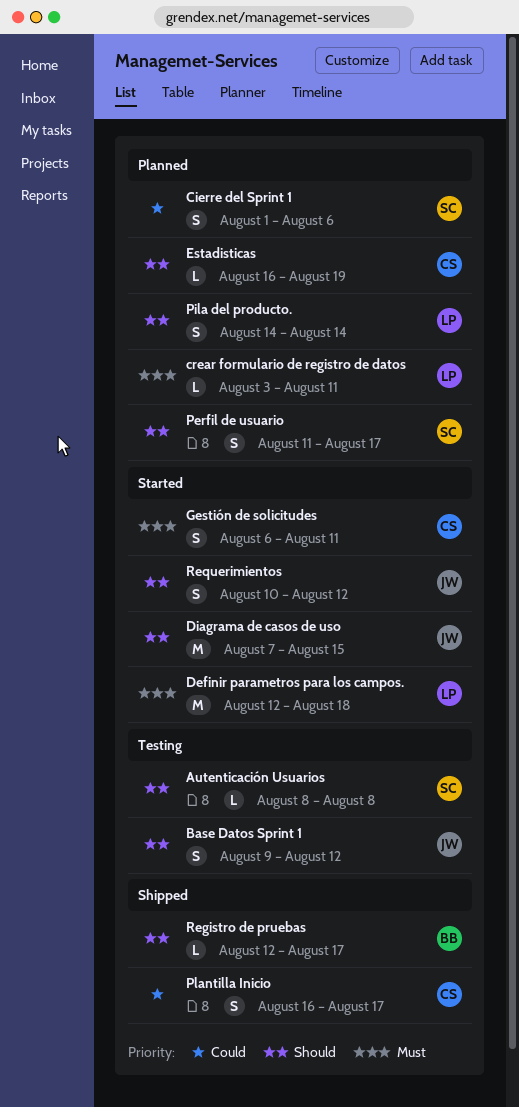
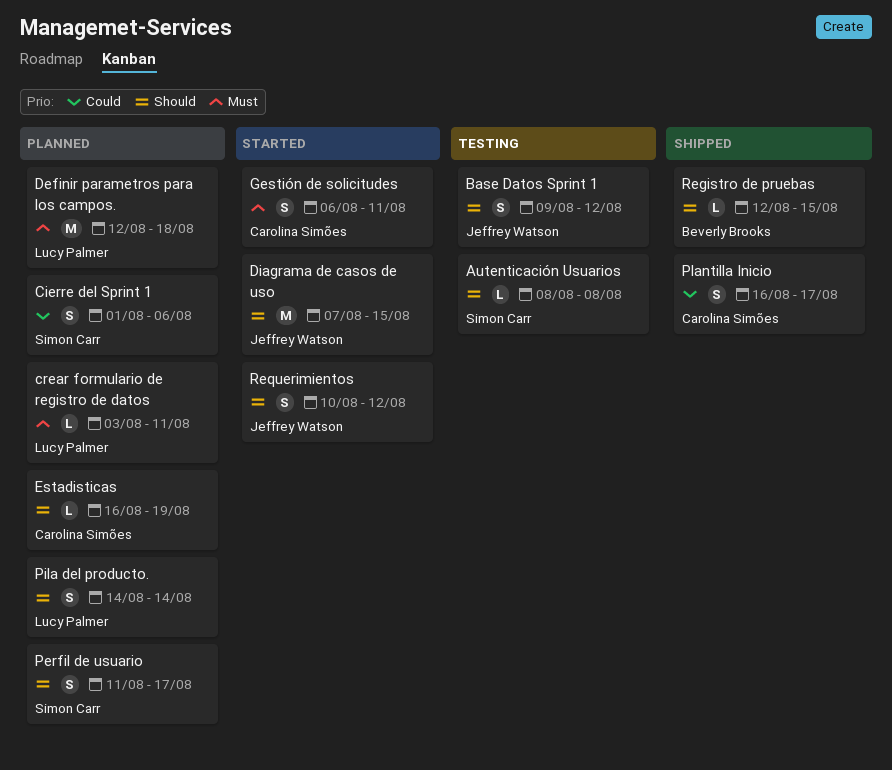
Definir parametros para los campos., status: Started -> Planned
Registro de pruebas, due: Aug 17 -> Aug 15

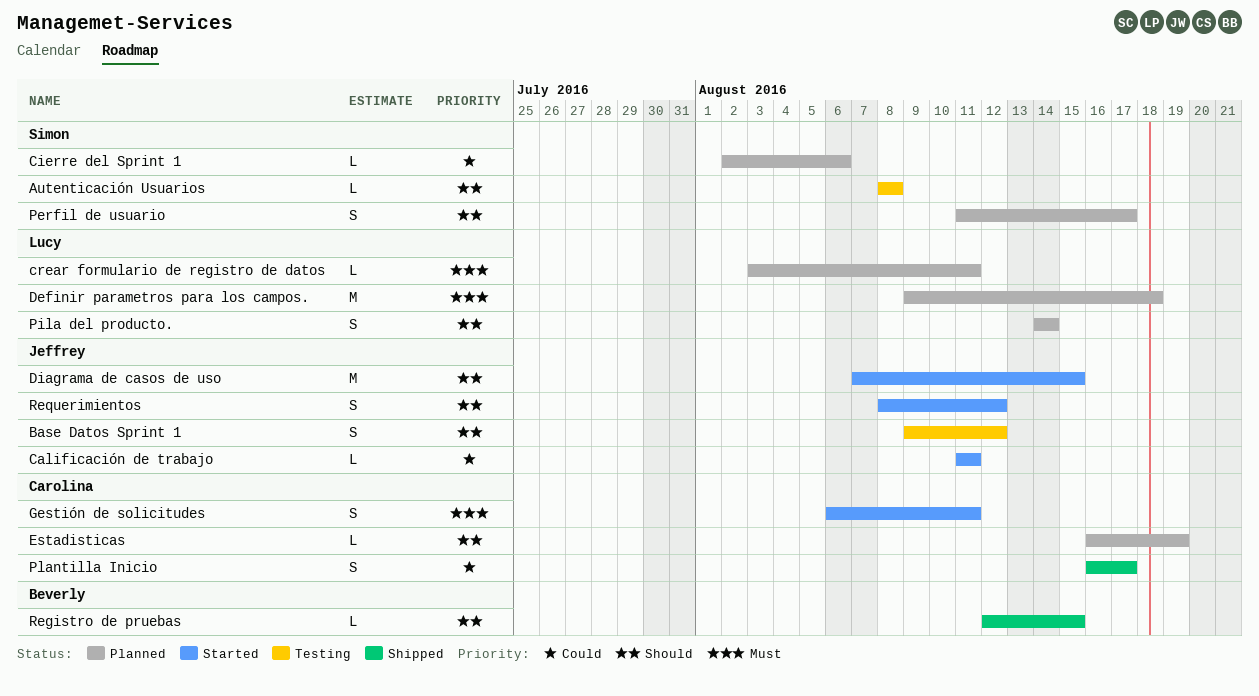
Calificación de trabajo: none -> present
Cierre del Sprint 1, estimate: S -> L
Cierre del Sprint 1, start: Aug 1 -> Aug 2
Definir parametros para los campos., start: Aug 12 -> Aug 9
Requerimientos, start: Aug 10 -> Aug 8

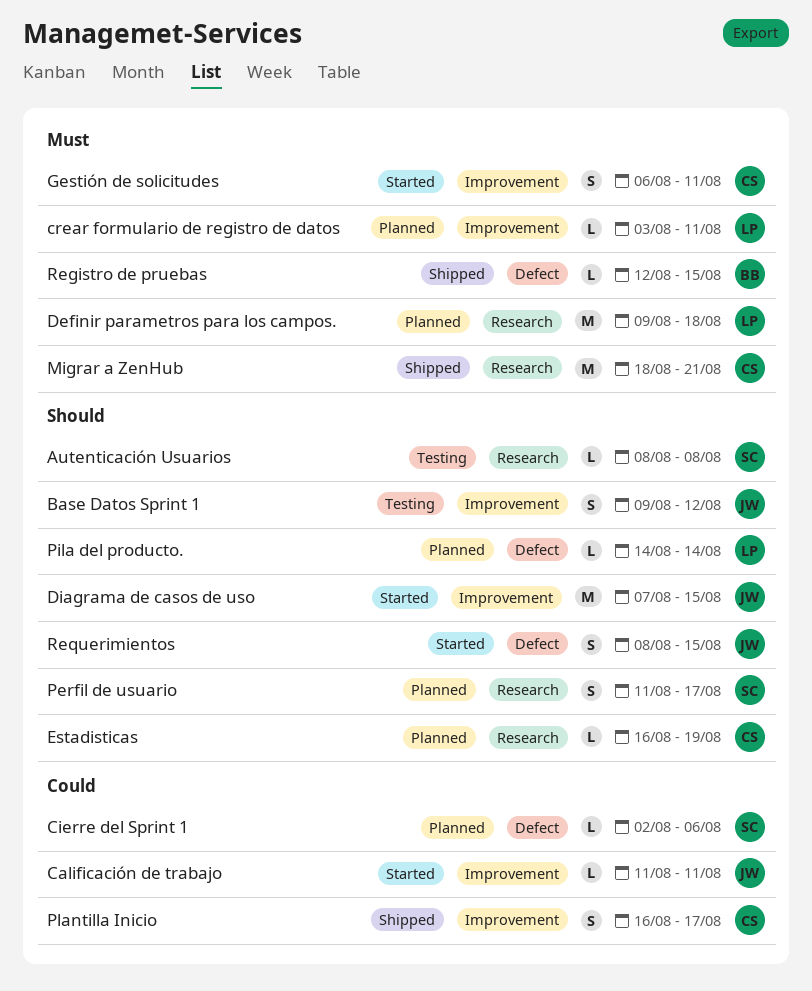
Migrar a ZenHub: none -> present
Pila del producto., estimate: S -> L
Registro de pruebas, priority: Should -> Must
Requerimientos, due: Aug 12 -> Aug 15

